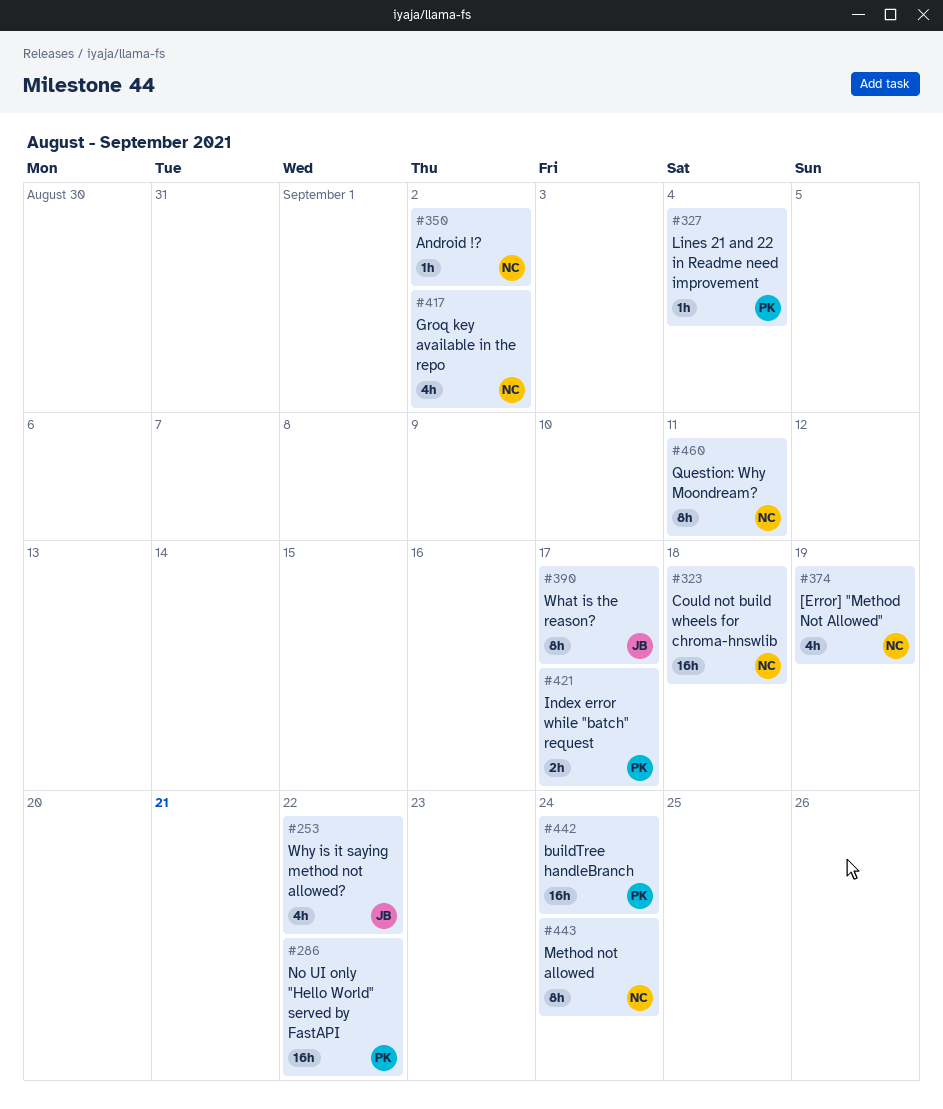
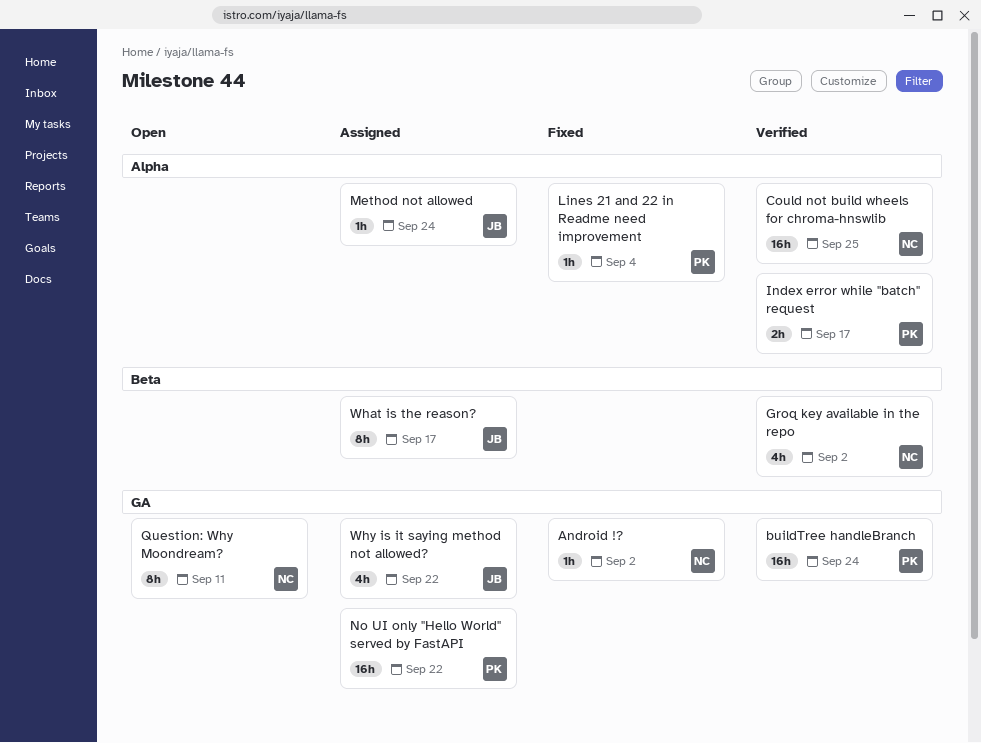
[Error] "Method Not Allowed": present -> none
Could not build wheels for chroma-hnswlib, due: Sep 18 -> Sep 25
Method not allowed, owner: NC -> JB
Method not allowed, estimate: 8h -> 1h

